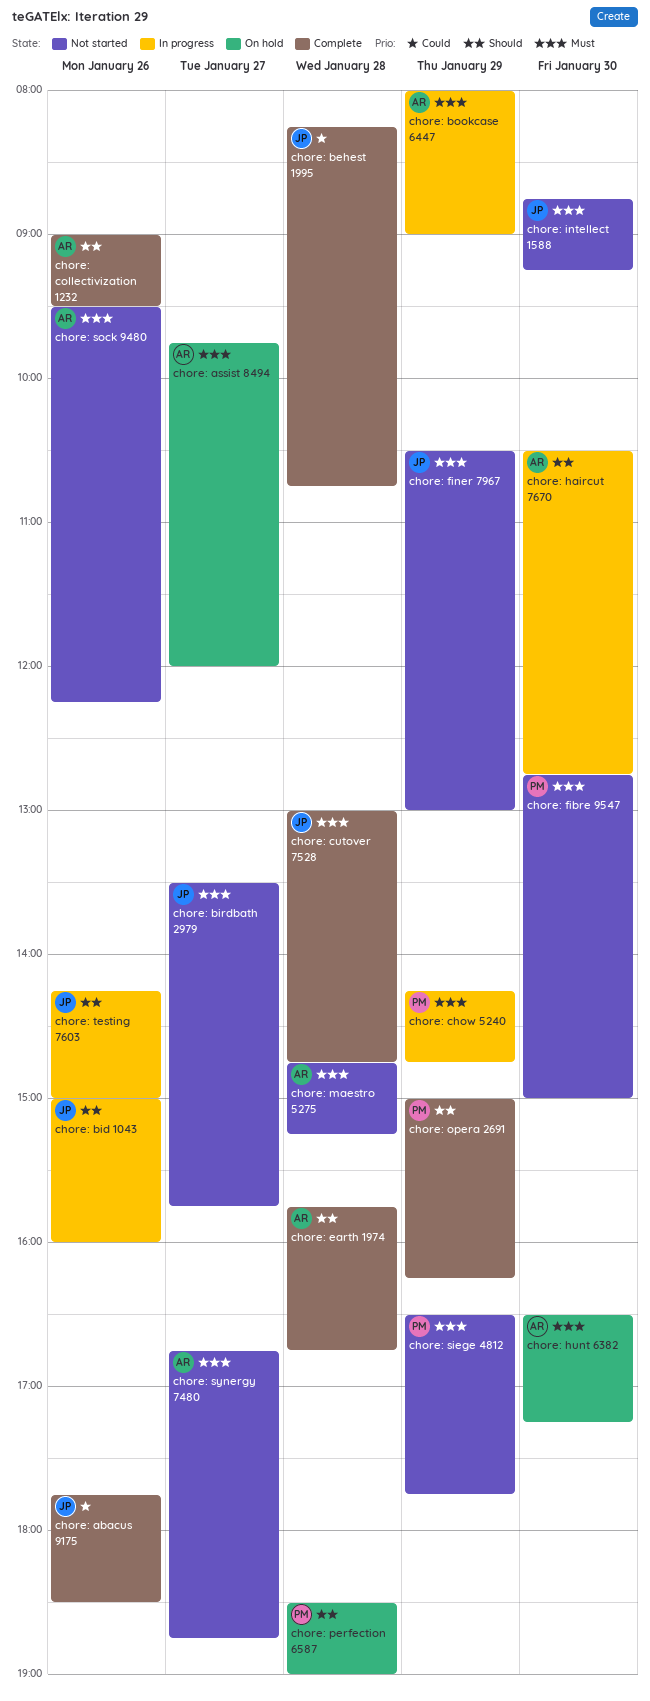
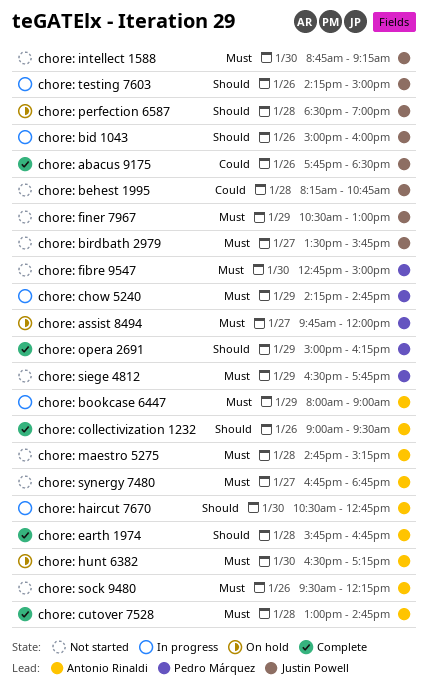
chore: assist 8494, owner: Antonio Rinaldi -> Pedro Márquez
chore: behest 1995, status: Complete -> Not started
chore: cutover 7528, owner: Justin Powell -> Antonio Rinaldi
chore: perfection 6587, owner: Pedro Márquez -> Justin Powell

